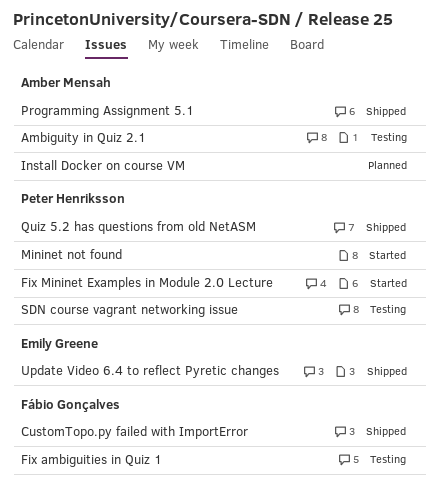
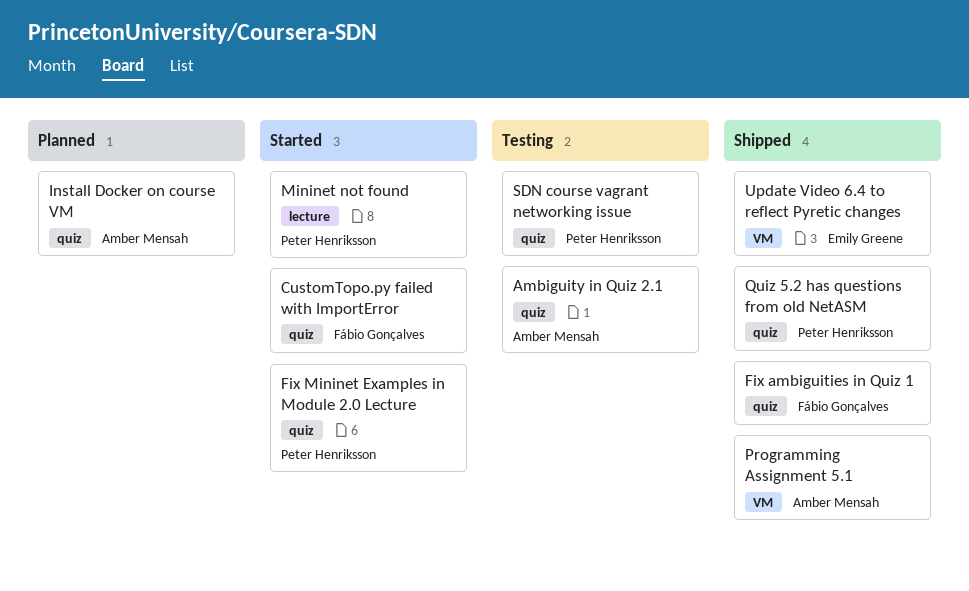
CustomTopo.py failed with ImportError, status: Shipped -> Started
Fix ambiguities in Quiz 1, status: Testing -> Shipped

